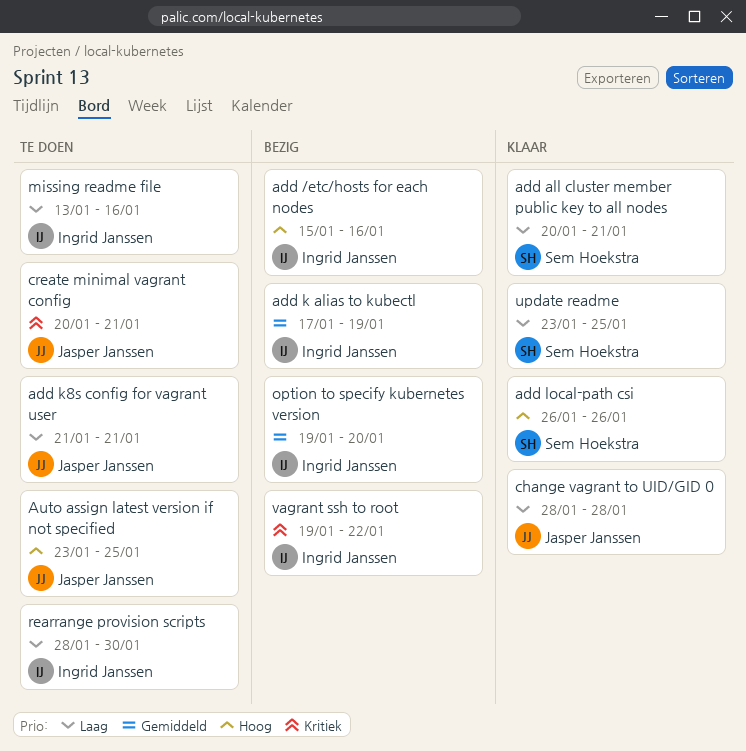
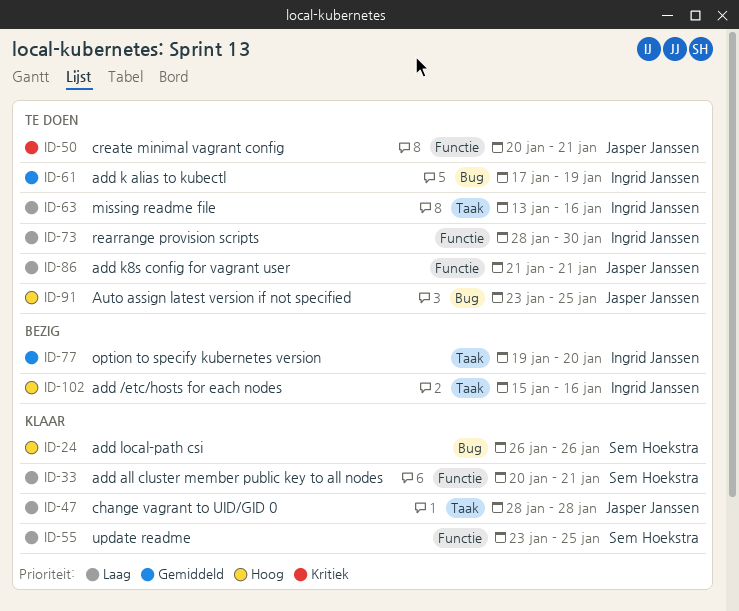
add k alias to kubectl, status: Bezig -> Te doen
vagrant ssh to root: present -> none

